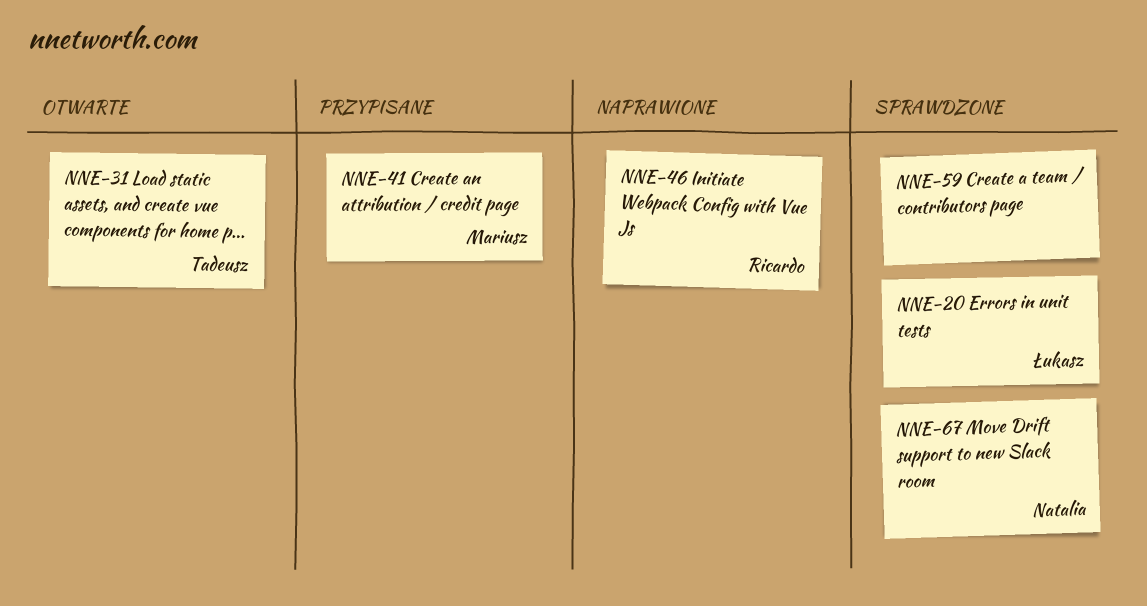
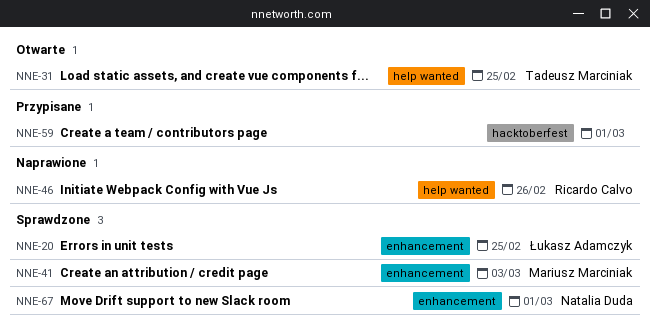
NNE-41, status: Przypisane -> Sprawdzone
NNE-59, status: Sprawdzone -> Przypisane

